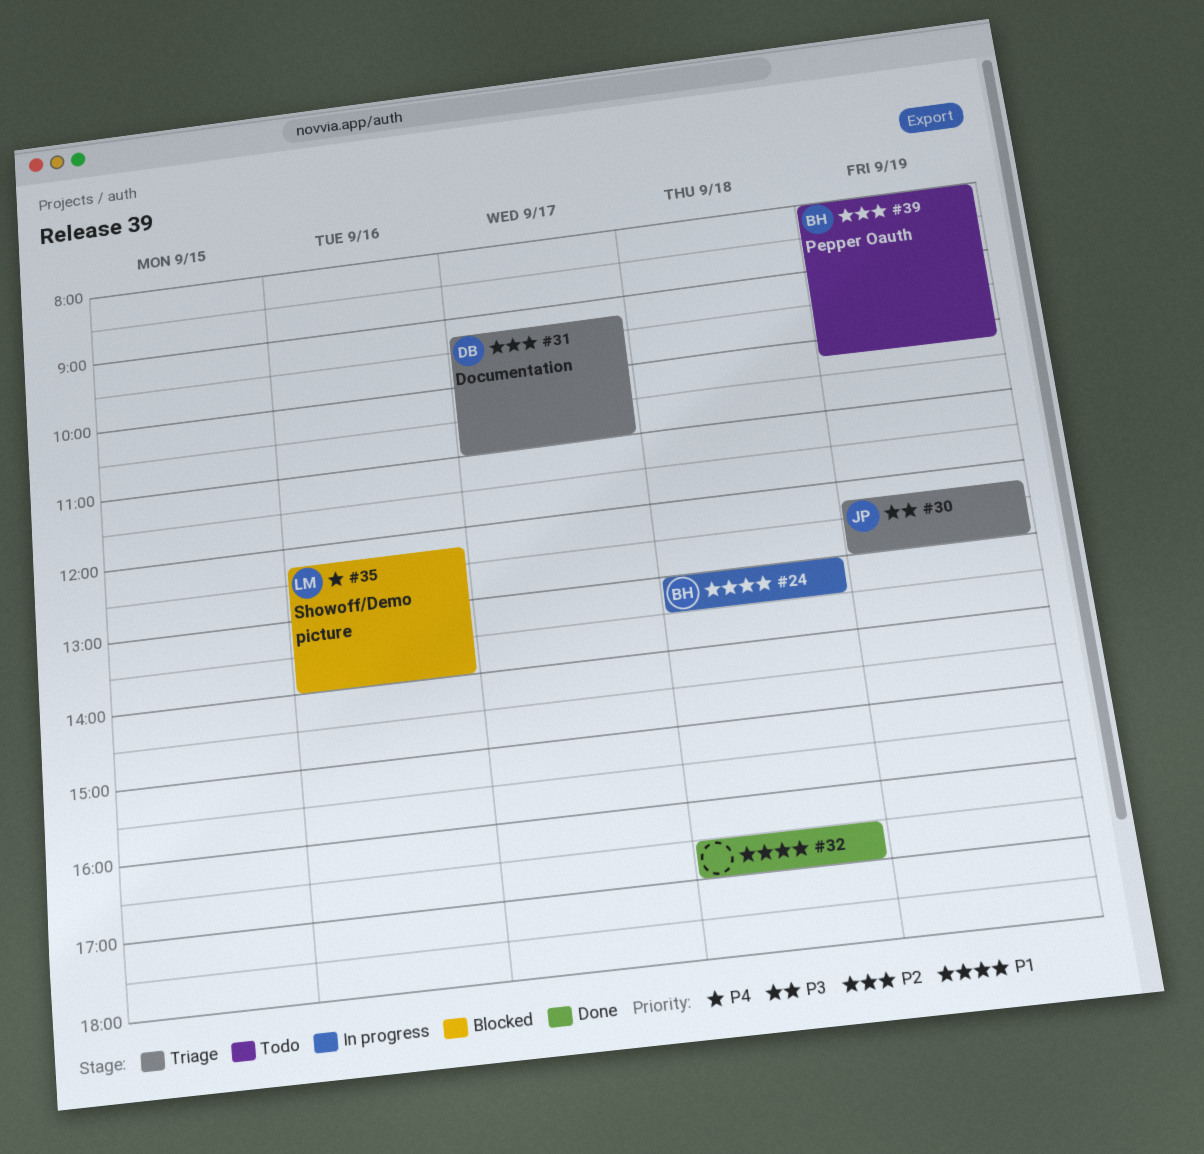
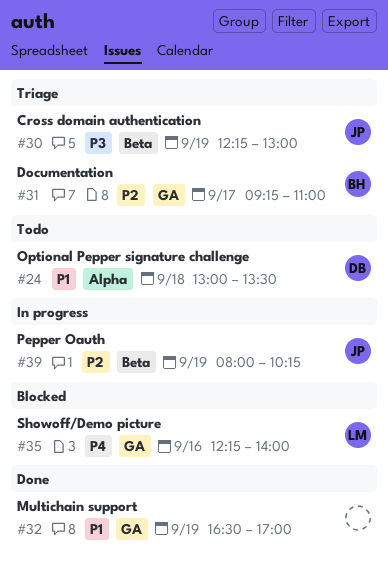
#24, status: In progress -> Todo
#24, owner: BH -> DB
#31, owner: DB -> BH
#32, day: Sep 18 -> Sep 19
#39, status: Todo -> In progress
#39, owner: BH -> JP

